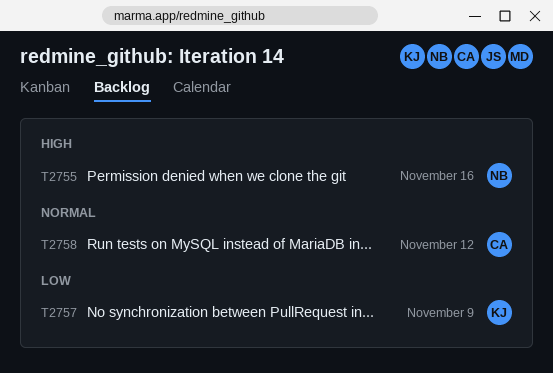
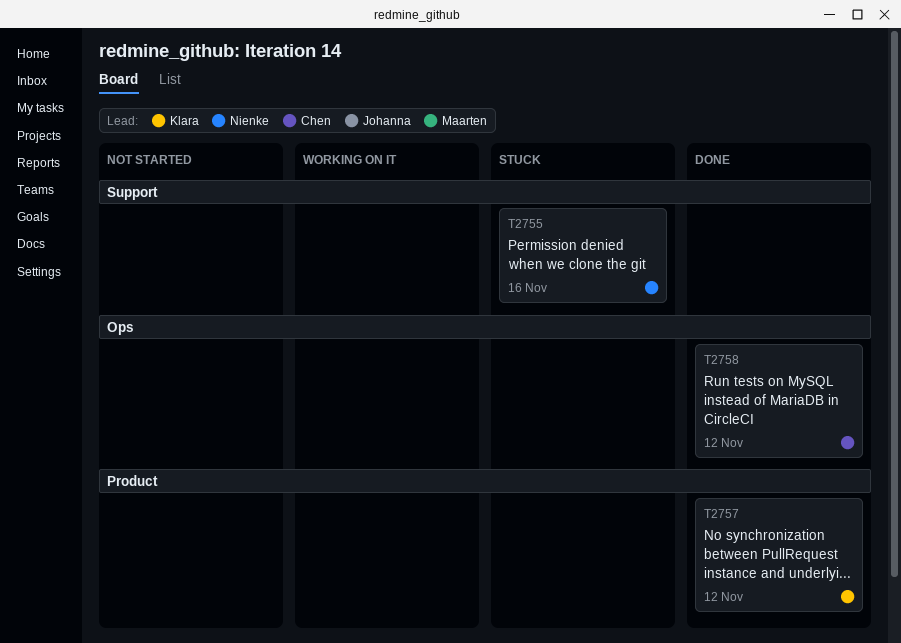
T2757, due: Nov 9 -> Nov 12

